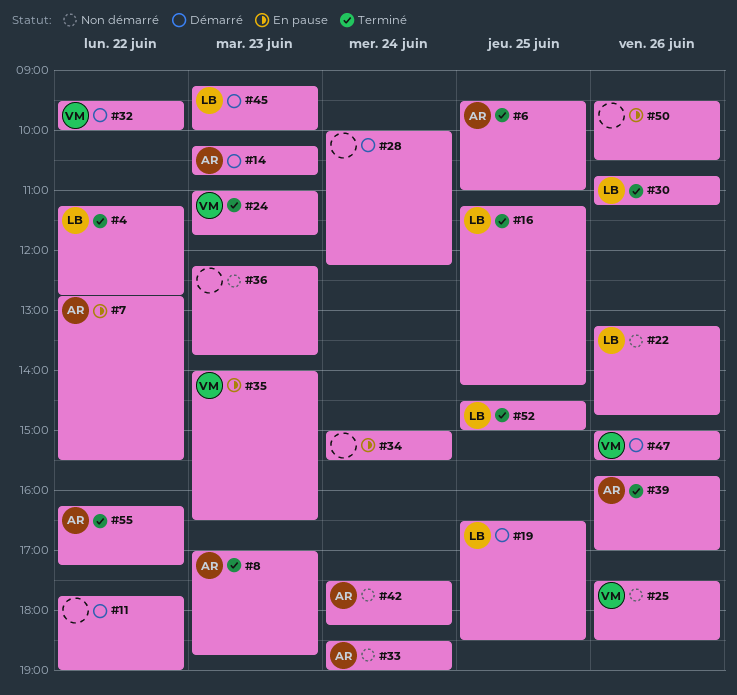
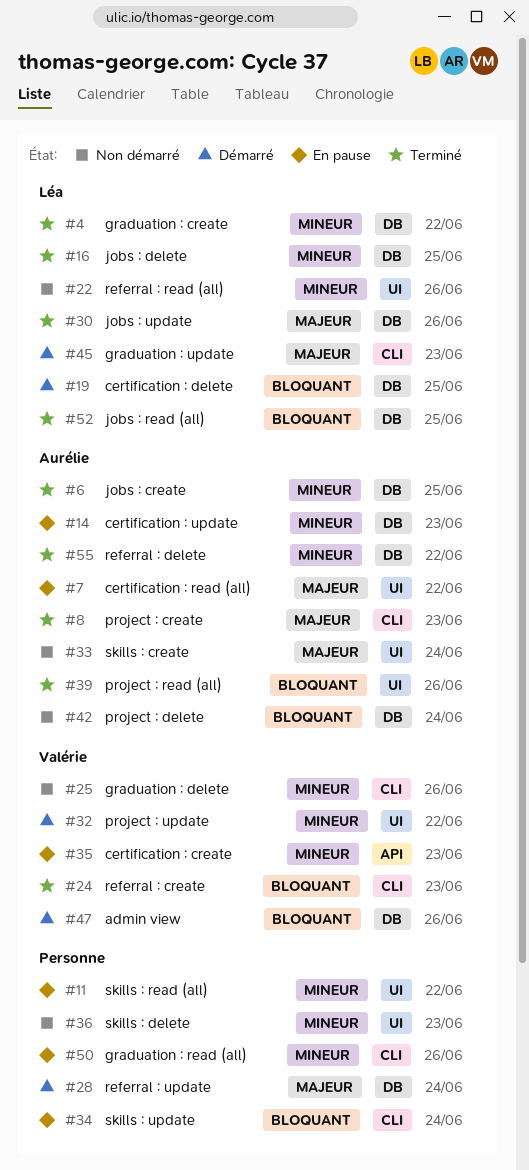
#11, status: Démarré -> En pause
#14, status: Démarré -> En pause

